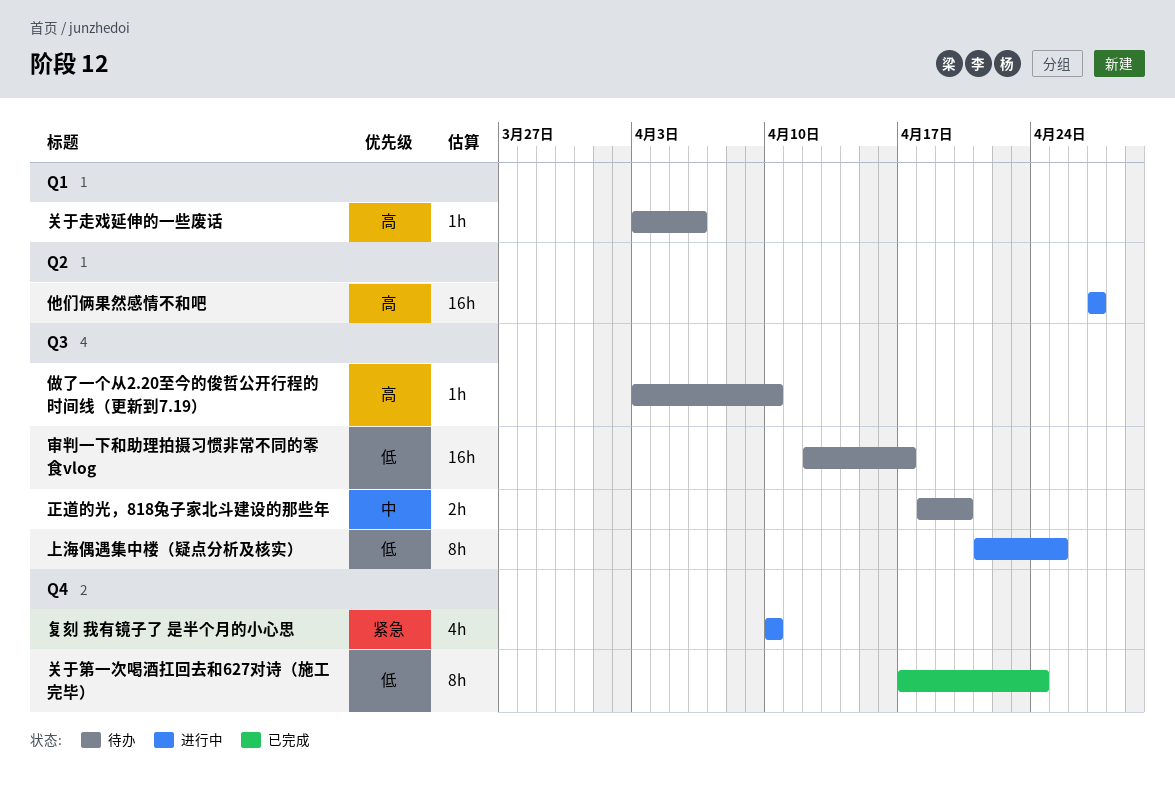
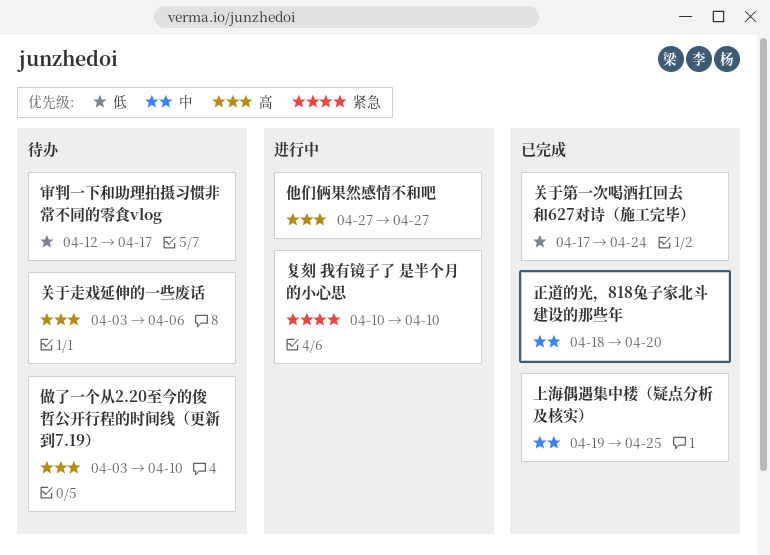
上海偶遇集中楼（疑点分析及核实）, status: 进行中 -> 已完成
上海偶遇集中楼（疑点分析及核实）, priority: 低 -> 中
上海偶遇集中楼（疑点分析及核实）, start: Apr 21 -> Apr 19
正道的光，818兔子家北斗建设的那些年, status: 待办 -> 已完成

